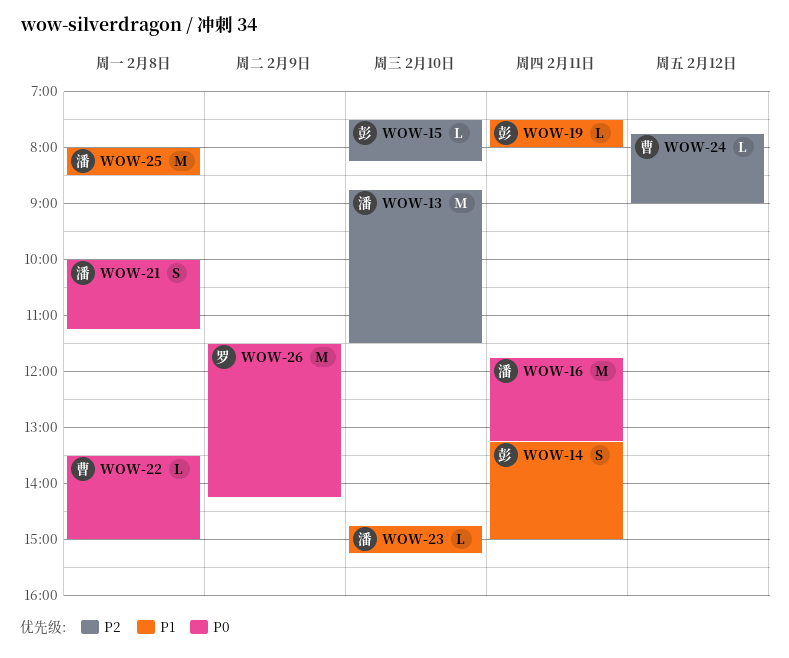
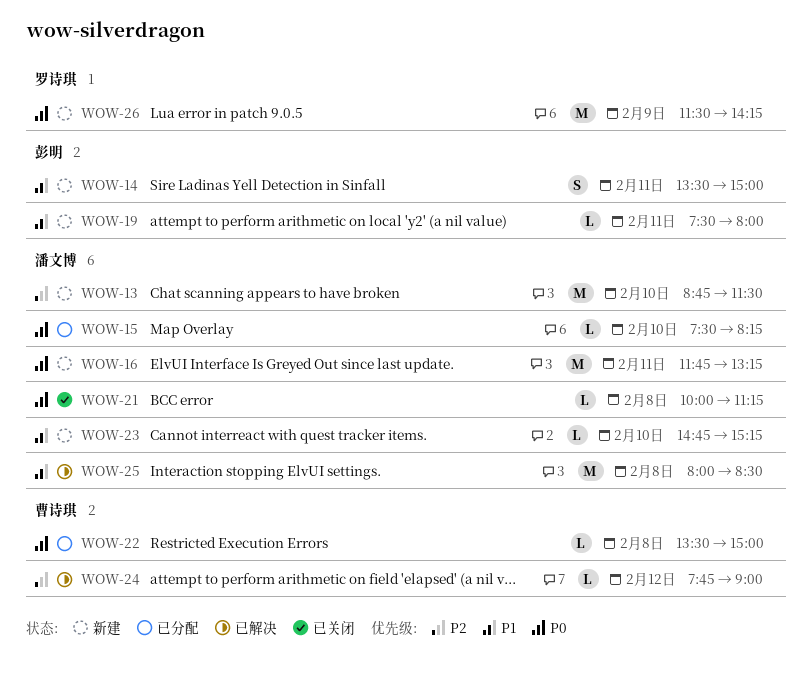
WOW-14, begins: 13:15 -> 13:30
WOW-15, owner: 彭明 -> 潘文博
WOW-15, priority: P2 -> P0
WOW-21, estimate: S -> L

